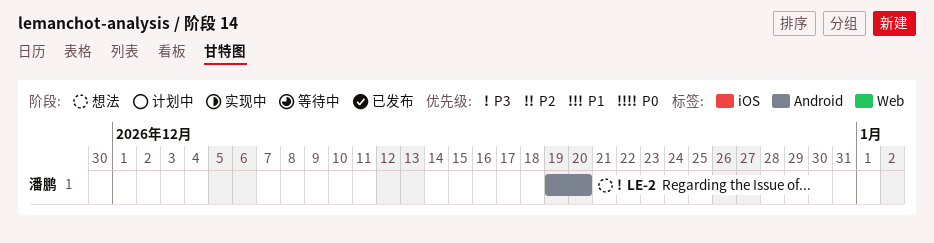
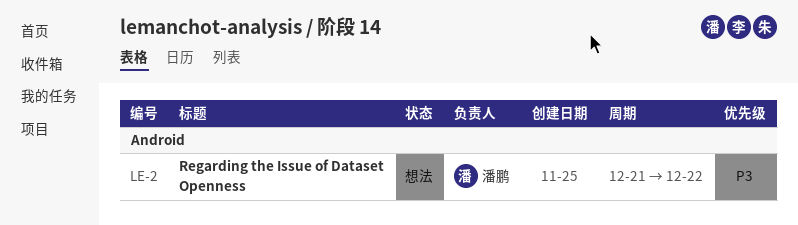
LE-2, start: Dec 19 -> Dec 21
LE-2, due: Dec 20 -> Dec 22

